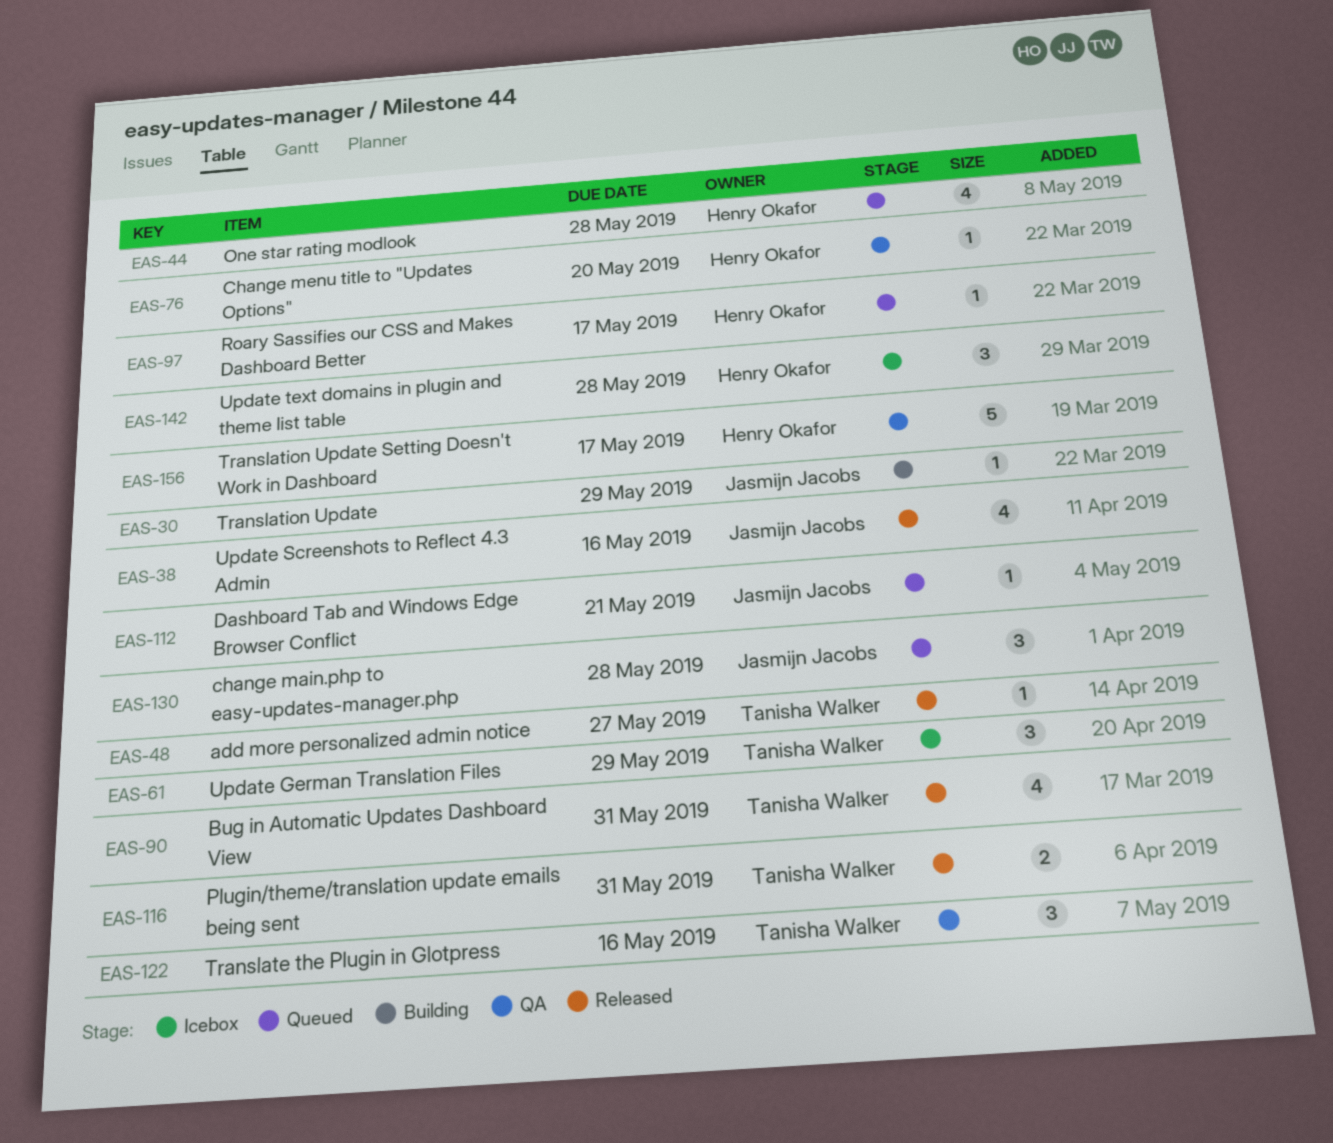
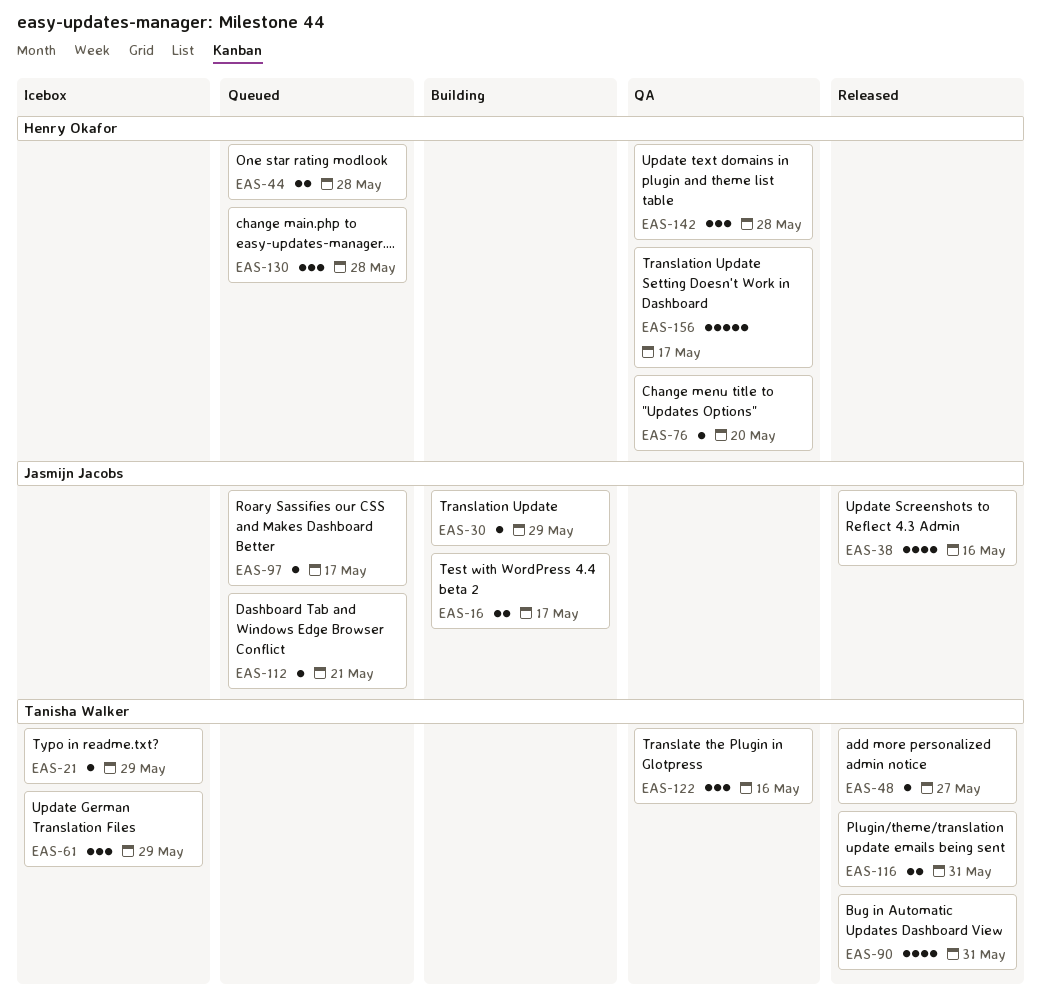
EAS-16: none -> present
EAS-21: none -> present
EAS-44, estimate: 4 -> 2
EAS-97, owner: Henry Okafor -> Jasmijn Jacobs
EAS-130, owner: Jasmijn Jacobs -> Henry Okafor
EAS-142, status: Icebox -> QA

